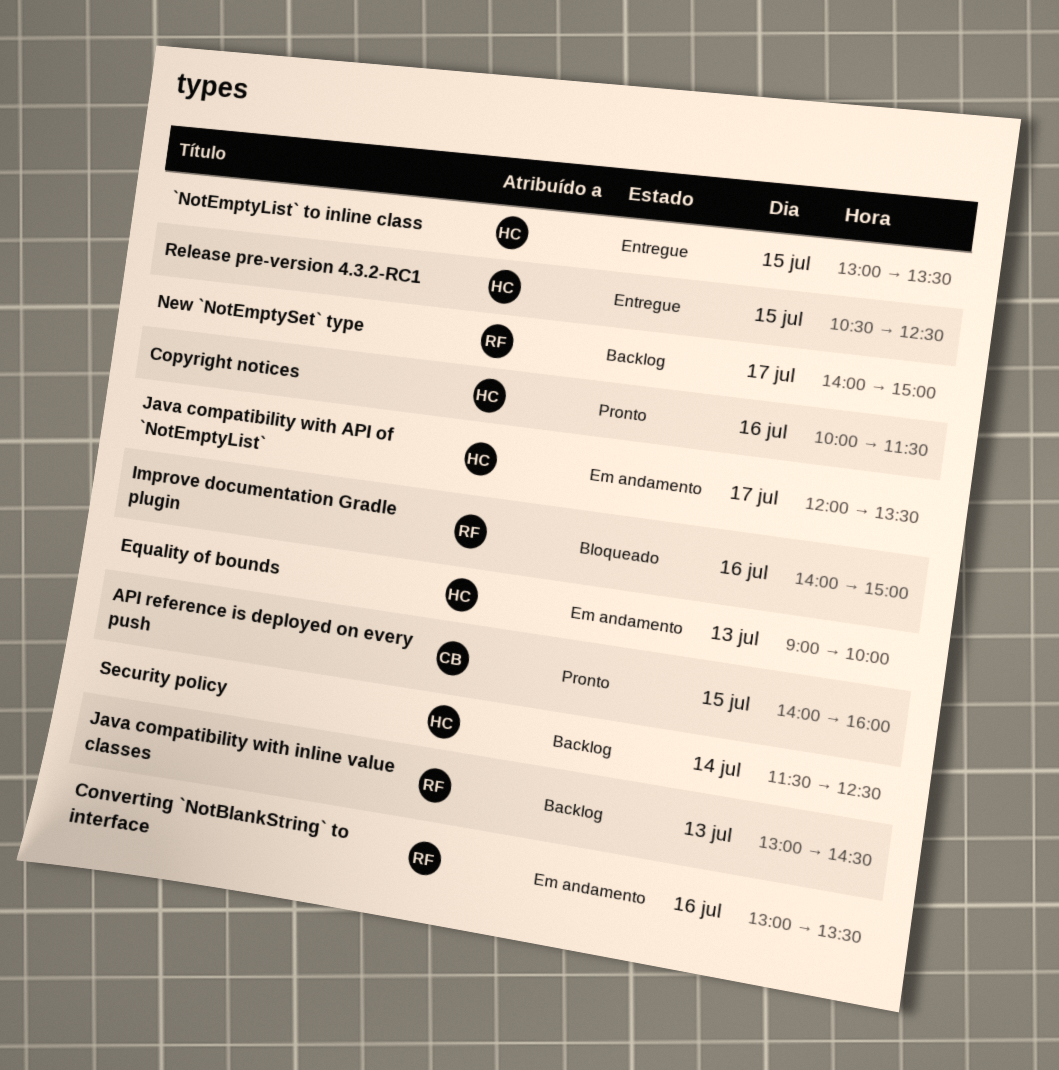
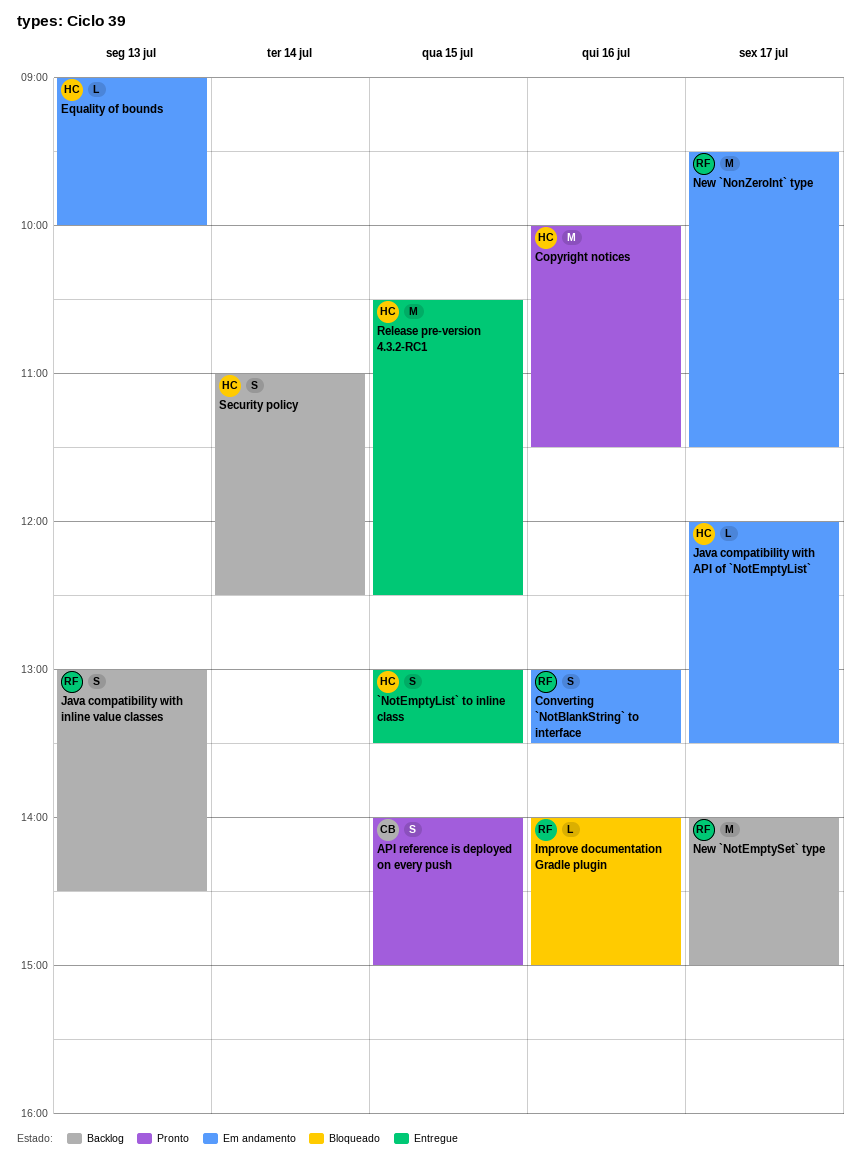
API reference is deployed on every push, ends: 16:00 -> 15:00
New `NonZeroInt` type: none -> present
Security policy, begins: 11:30 -> 11:00

